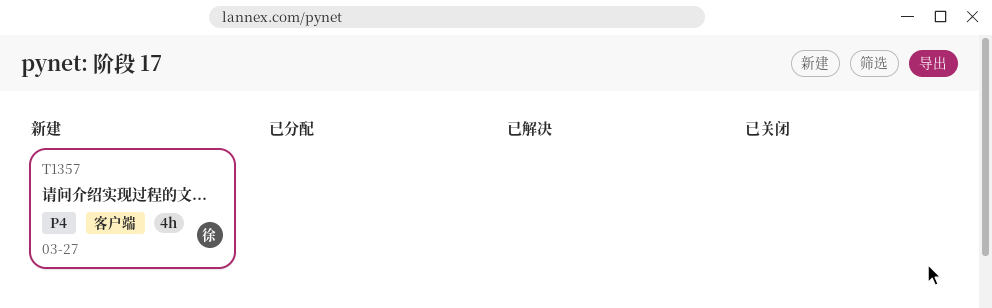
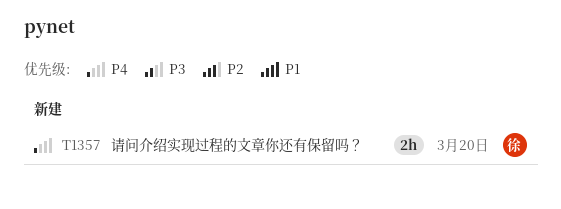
T1357, estimate: 4h -> 2h
T1357, due: Mar 27 -> Mar 20

